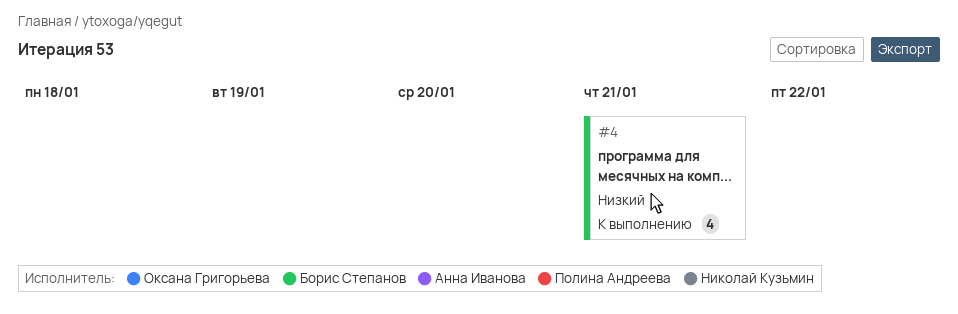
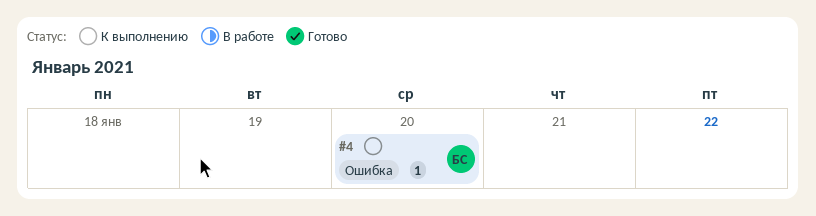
#4, estimate: 4 -> 1
#4, due: Jan 21 -> Jan 20

